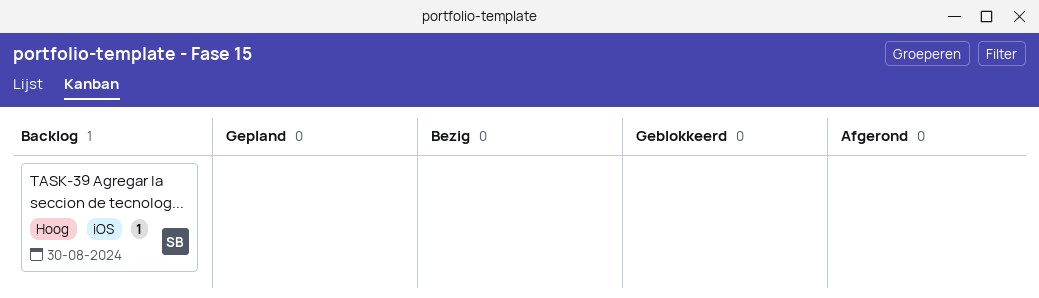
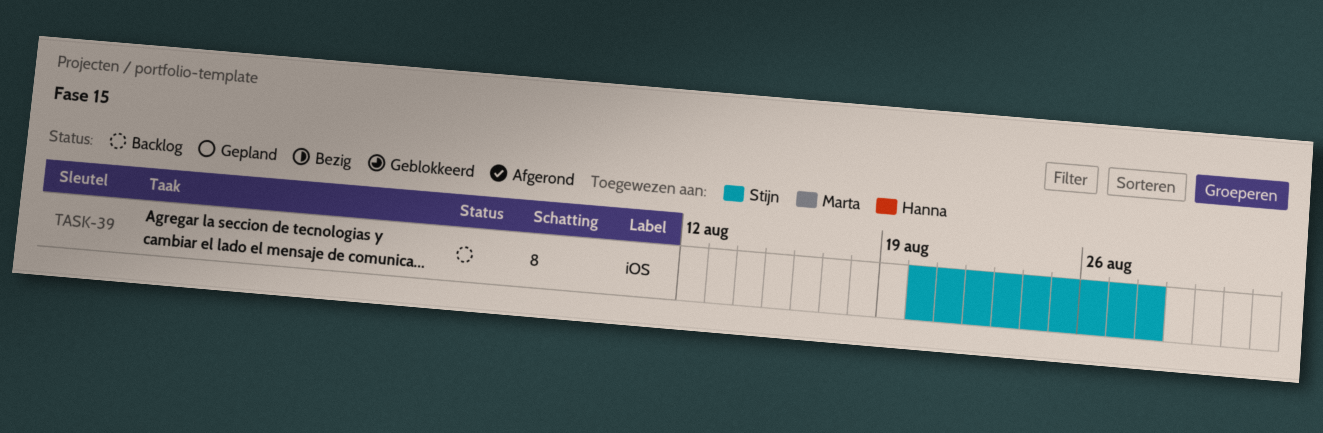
TASK-39, estimate: 1 -> 8
TASK-39, due: Aug 30 -> Aug 28

